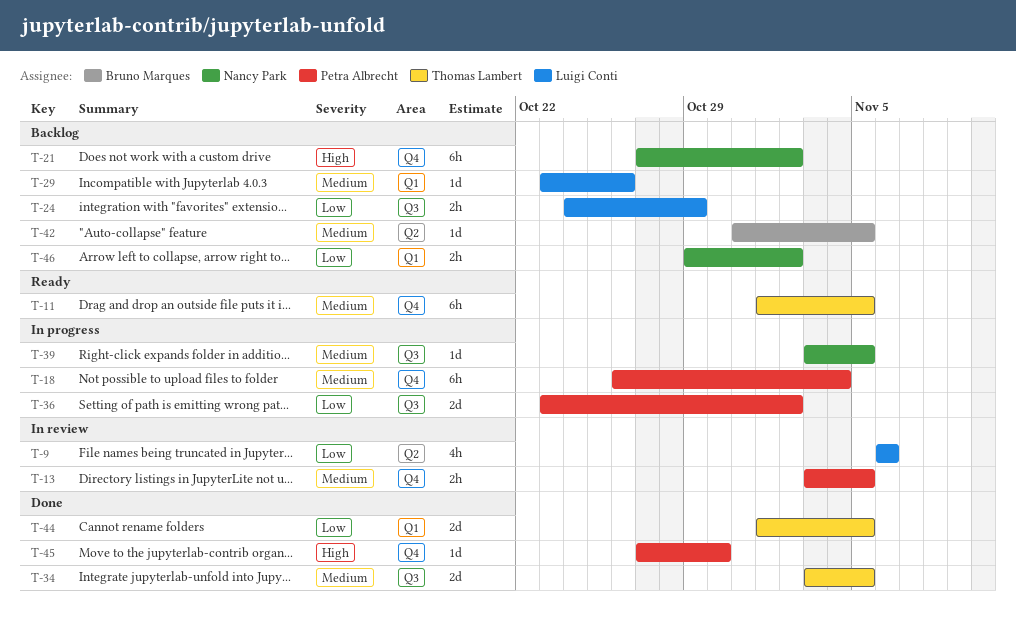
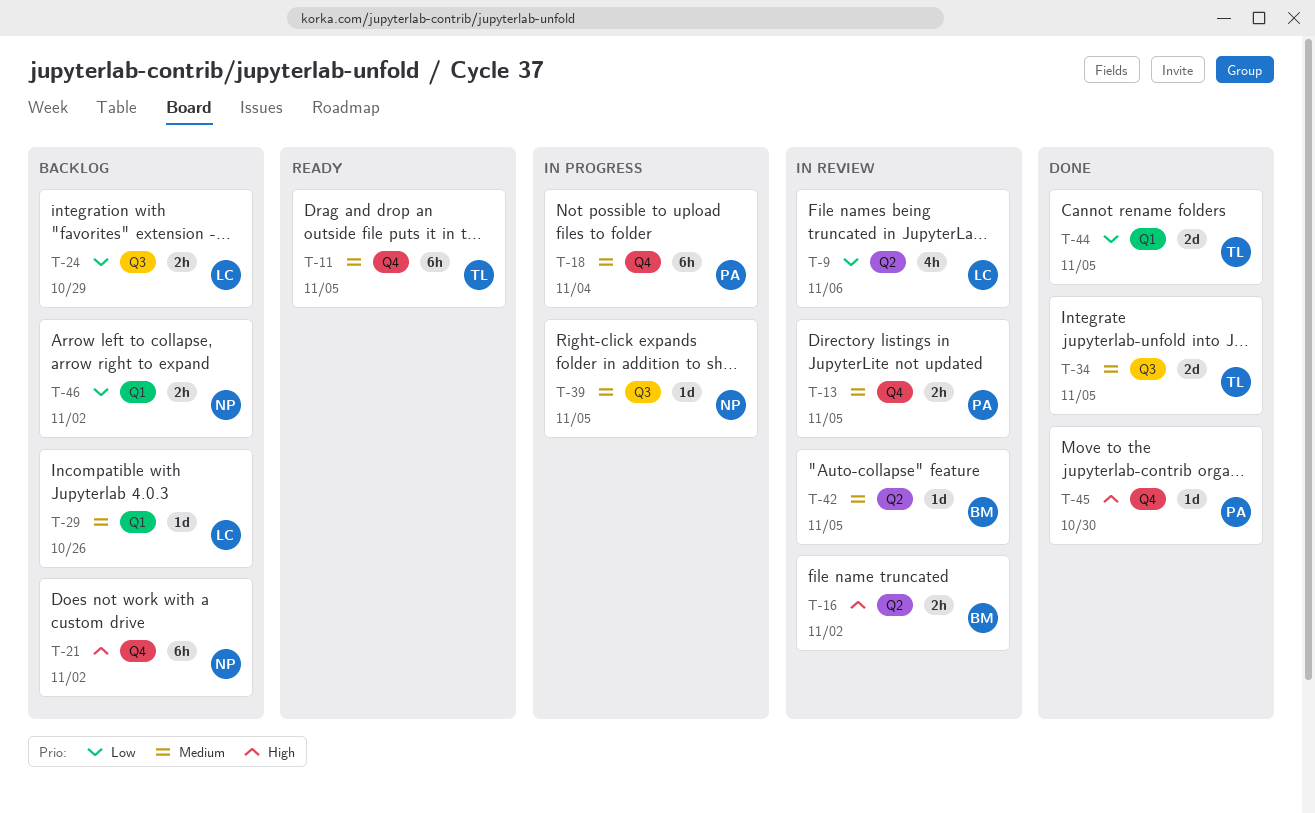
T-16: none -> present
T-36: present -> none
T-42, status: Backlog -> In review

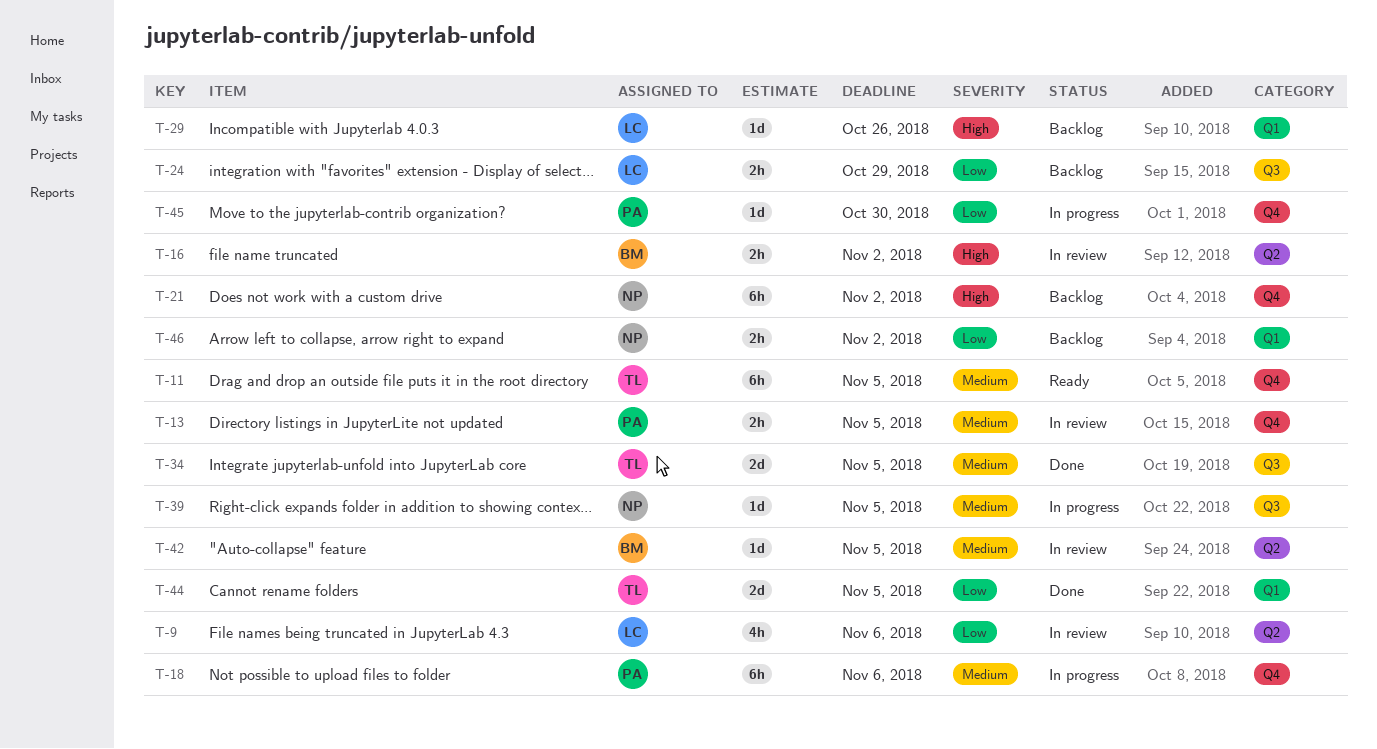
T-18, due: Nov 4 -> Nov 6
T-29, priority: Medium -> High
T-45, status: Done -> In progress
T-45, priority: High -> Low

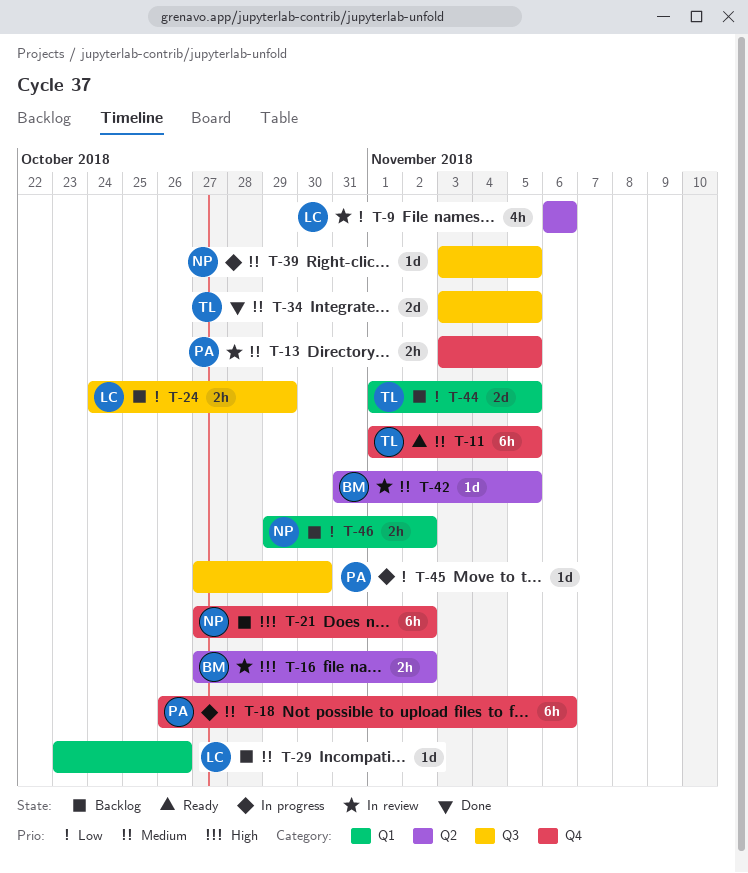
T-29, priority: High -> Medium
T-44, status: Done -> Backlog
T-45, label: Q4 -> Q3

